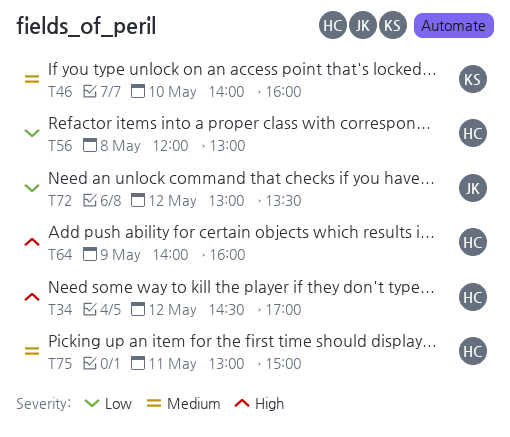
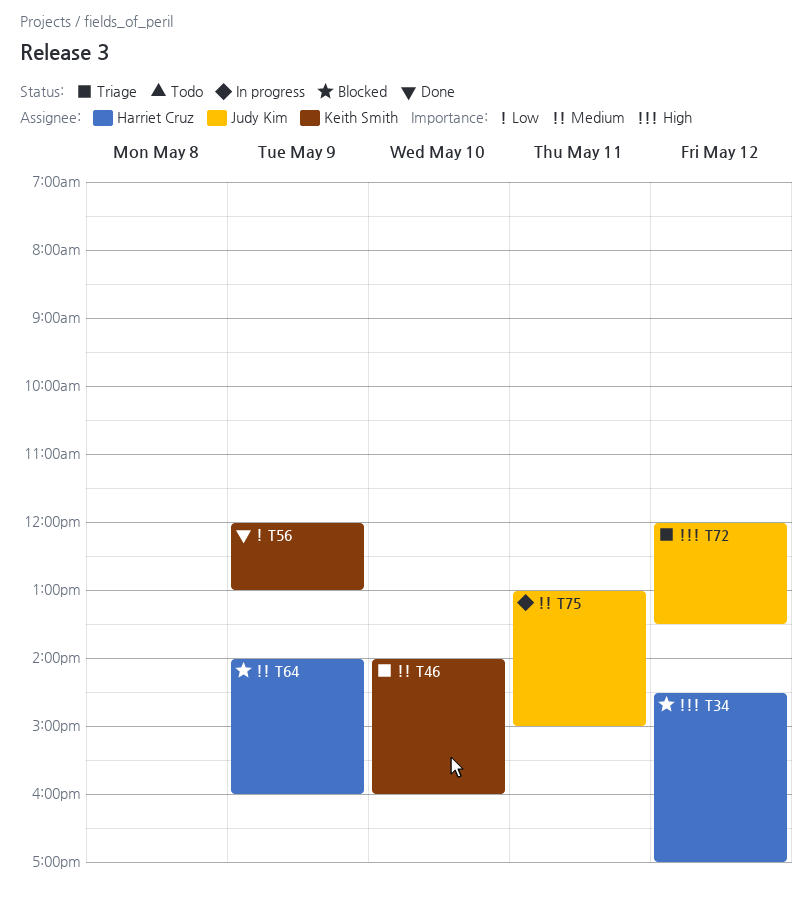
T56, owner: Harriet Cruz -> Keith Smith
T56, day: May 8 -> May 9
T64, priority: High -> Medium
T72, priority: Low -> High
T72, begins: 13:00 -> 12:00
T75, owner: Harriet Cruz -> Judy Kim

